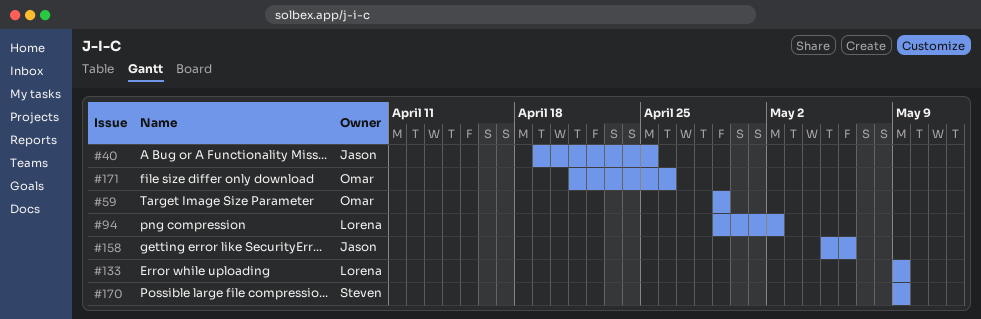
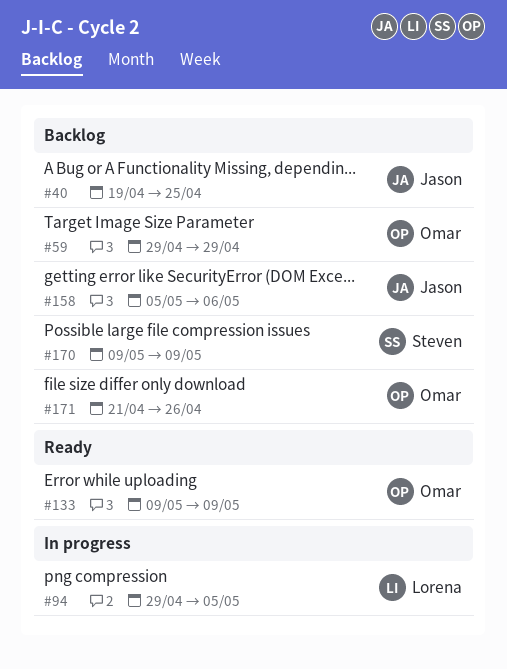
#94, due: May 2 -> May 5
#133, owner: Lorena -> Omar

